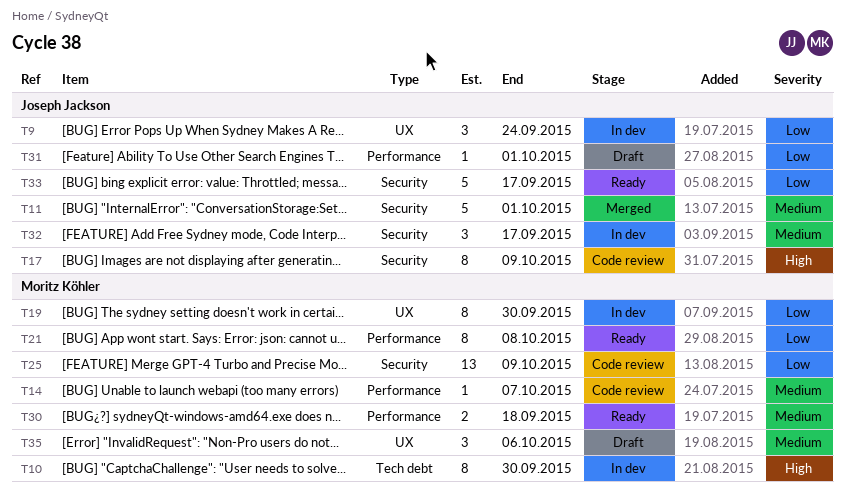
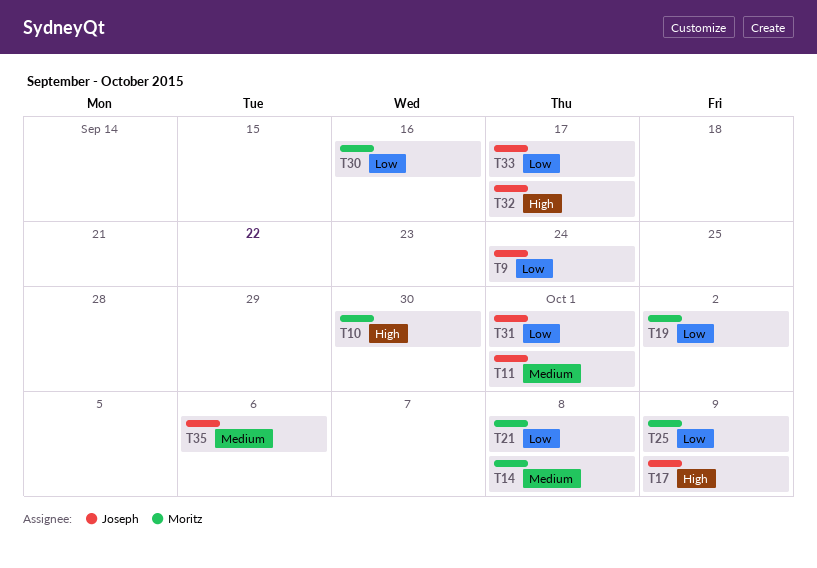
T14, due: Oct 7 -> Oct 8
T19, due: Sep 30 -> Oct 2
T30, priority: Medium -> Low
T30, due: Sep 18 -> Sep 16
T32, priority: Medium -> High
T35, owner: Moritz Köhler -> Joseph Jackson

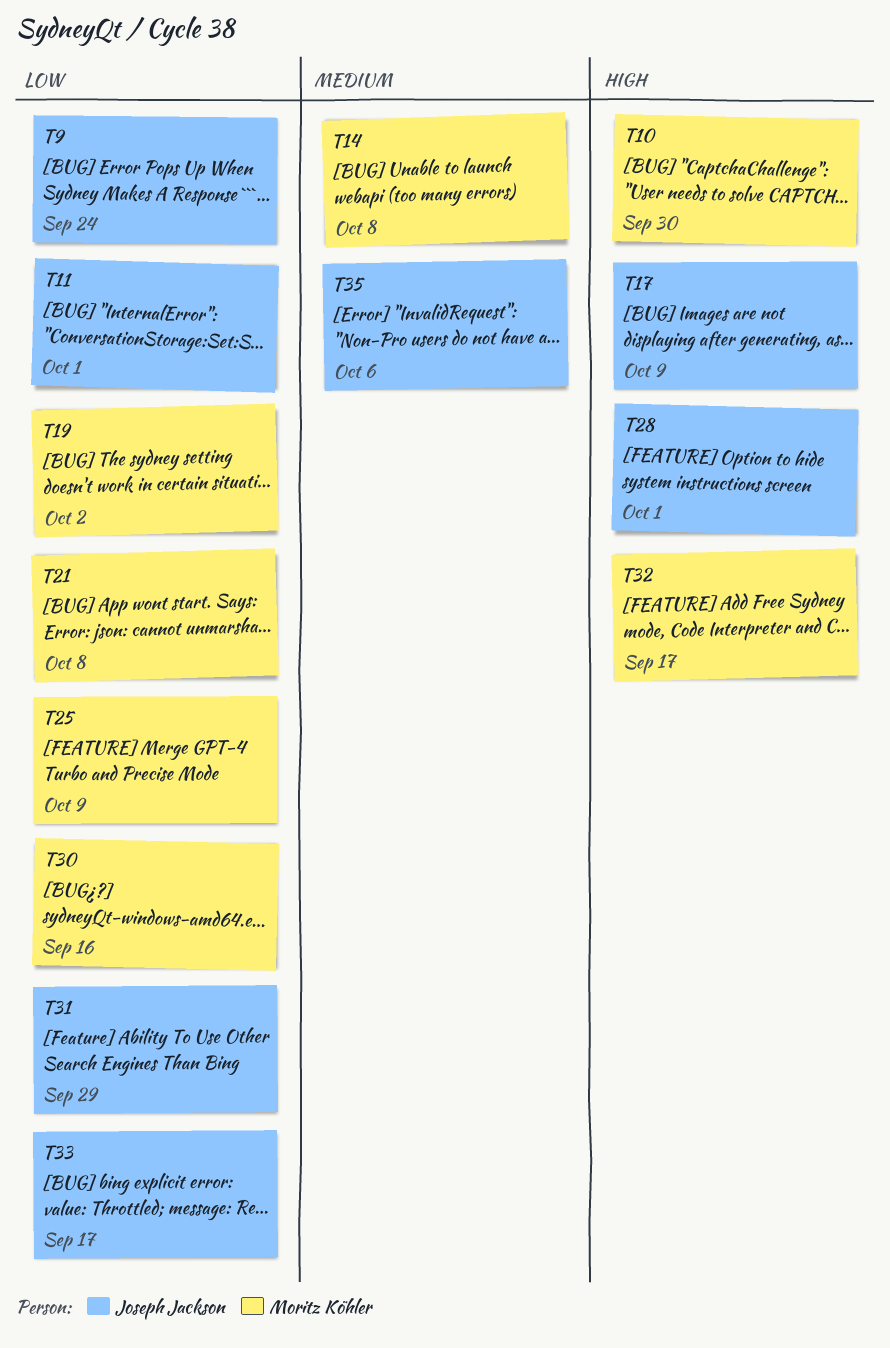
T11, priority: Medium -> Low
T28: none -> present
T31, due: Oct 1 -> Sep 29
T32, owner: Joseph Jackson -> Moritz Köhler

